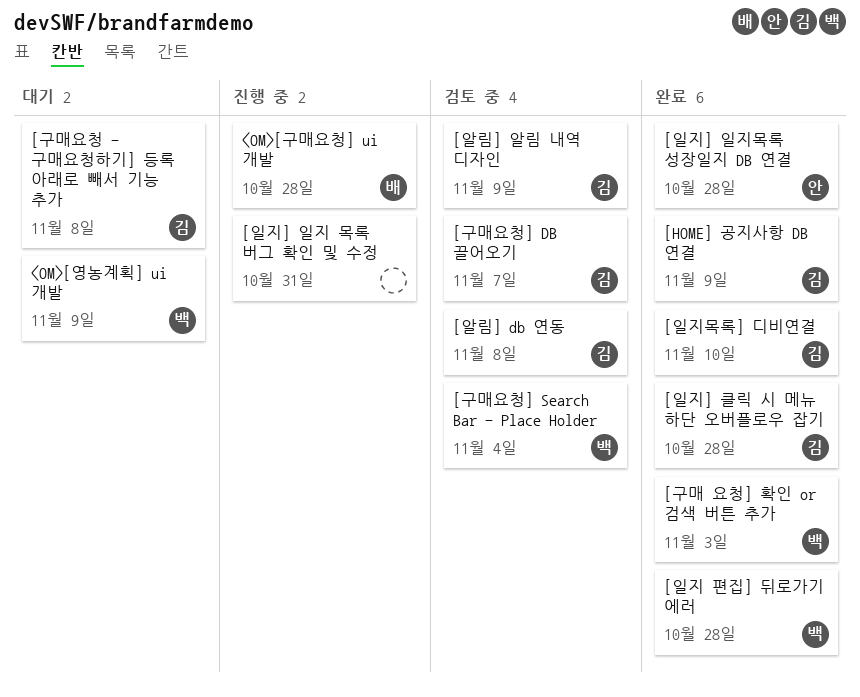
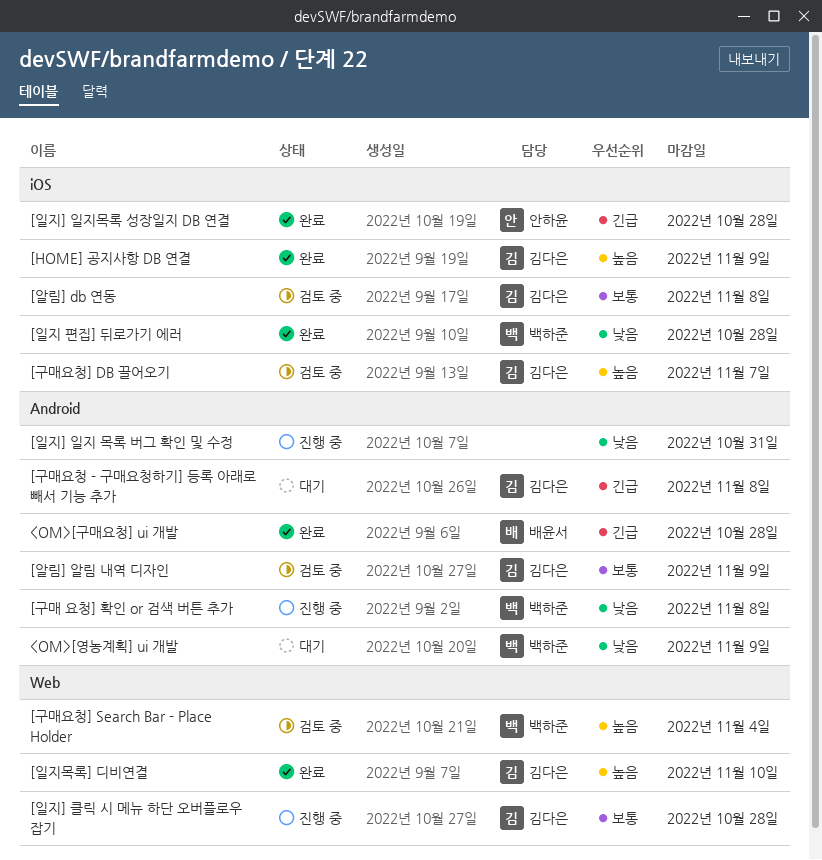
<OM>[구매요청] ui 개발, status: 진행 중 -> 완료
[구매 요청] 확인 or 검색 버튼 추가, status: 완료 -> 진행 중
[구매 요청] 확인 or 검색 버튼 추가, due: Nov 3 -> Nov 8
[일지] 클릭 시 메뉴 하단 오버플로우 잡기, status: 완료 -> 진행 중

